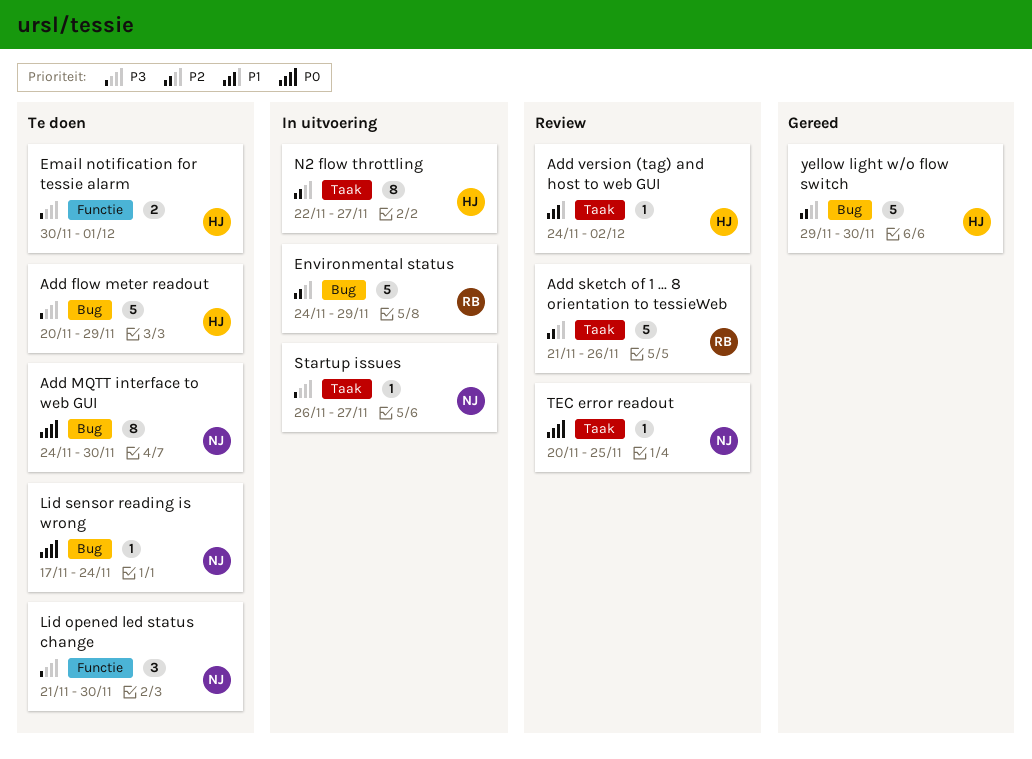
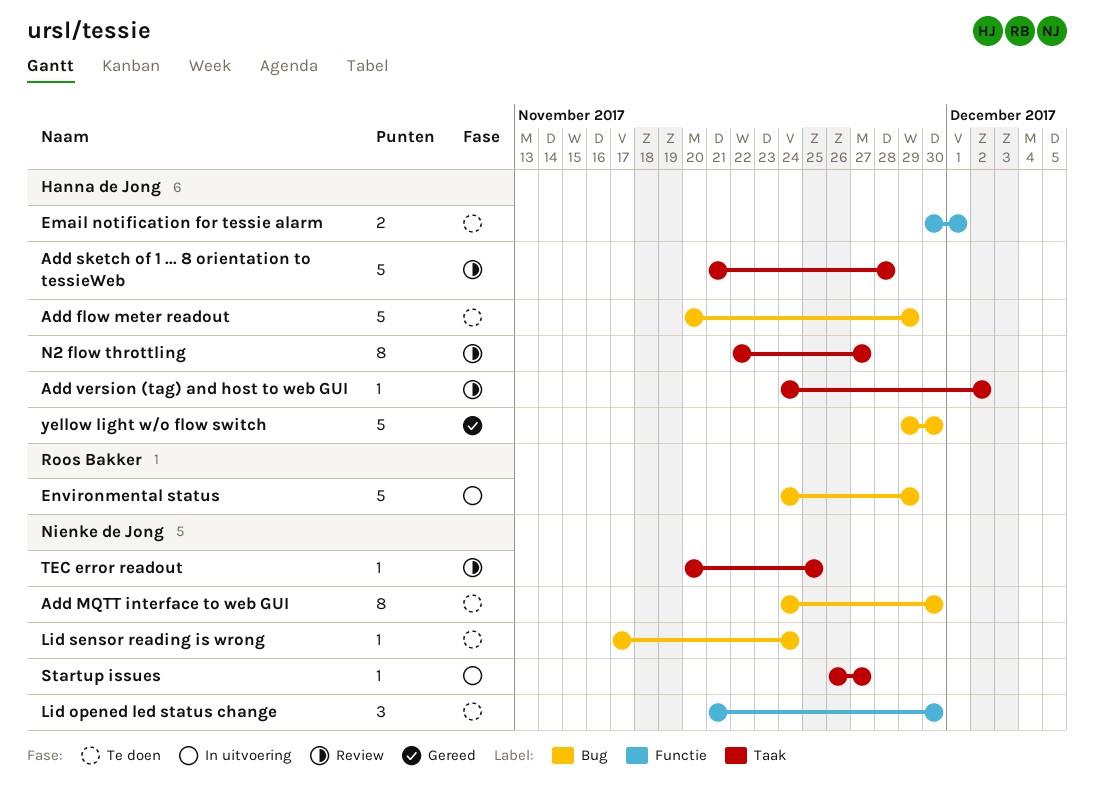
Add sketch of 1 ... 8 orientation to tessieWeb, owner: Roos Bakker -> Hanna de Jong
Add sketch of 1 ... 8 orientation to tessieWeb, due: Nov 26 -> Nov 28
N2 flow throttling, status: In uitvoering -> Review

